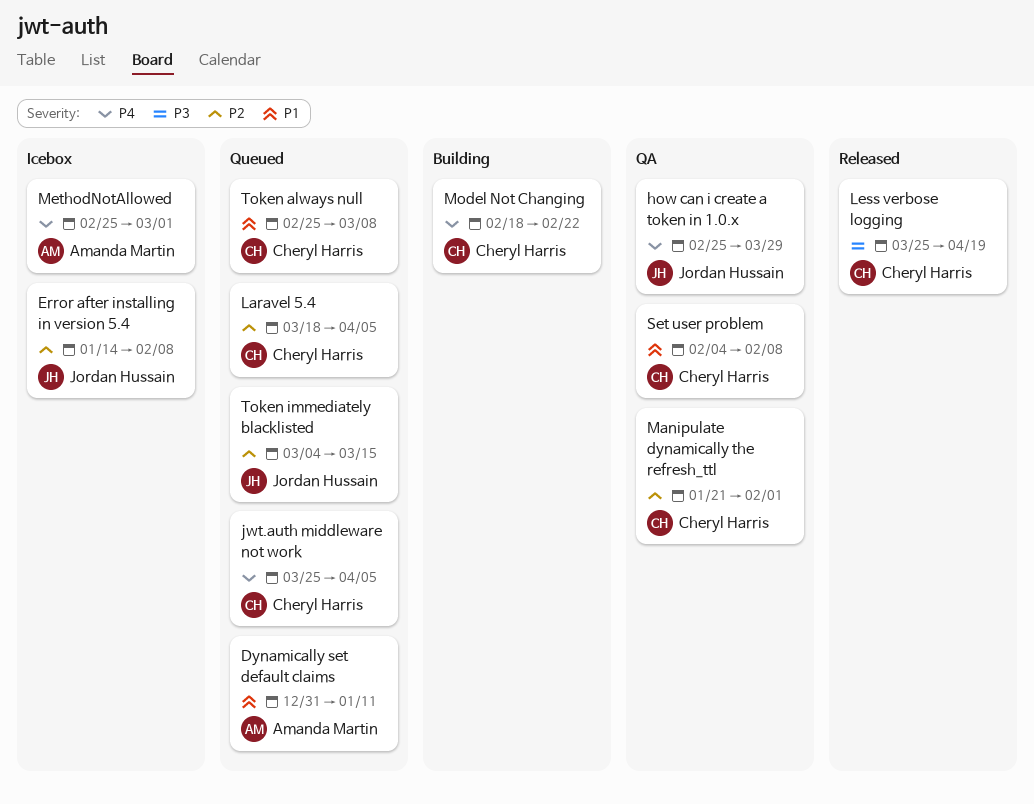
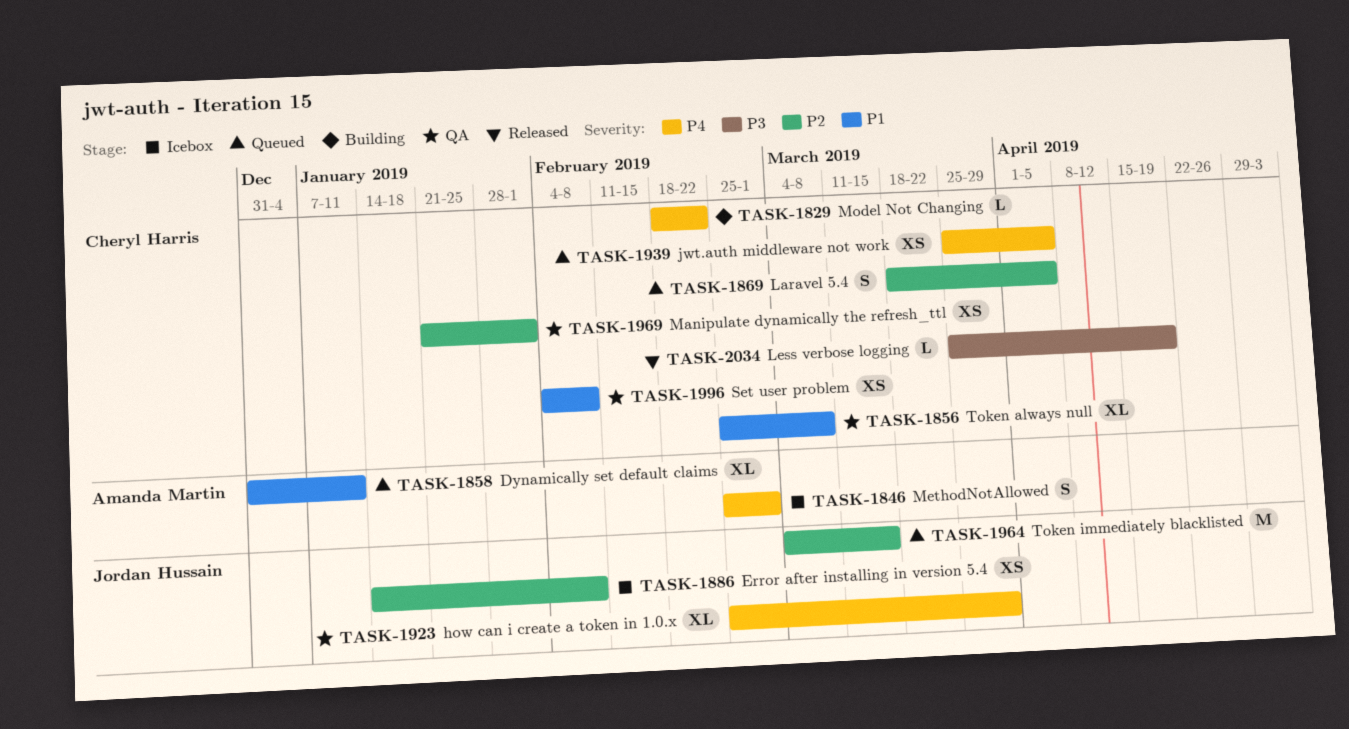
Token always null, status: Queued -> QA

